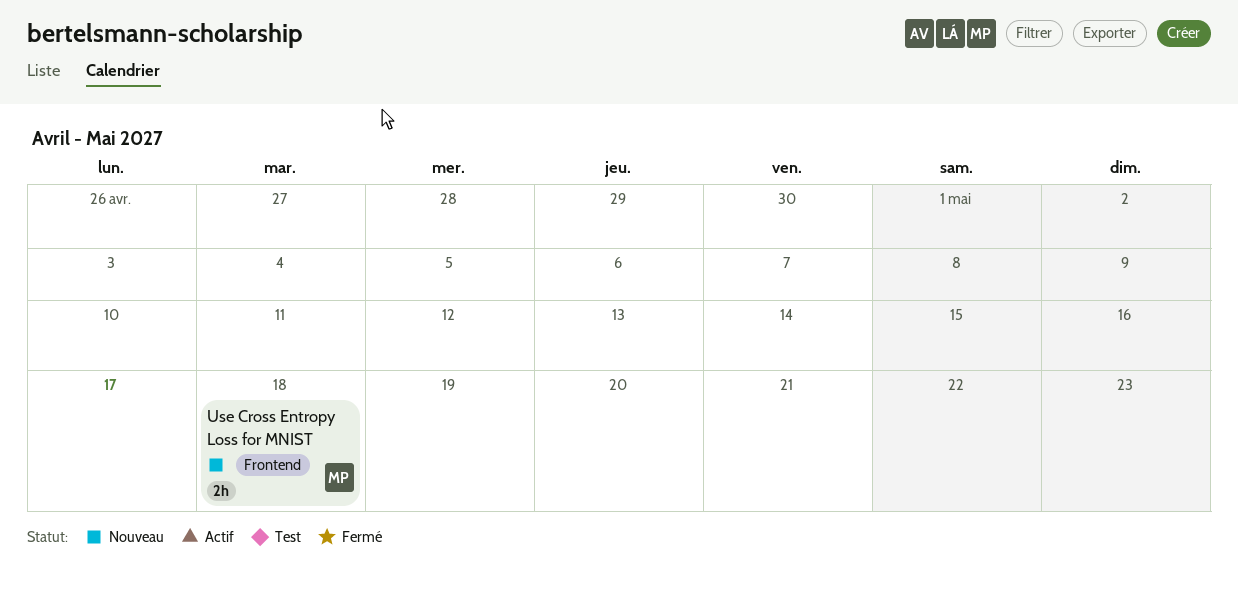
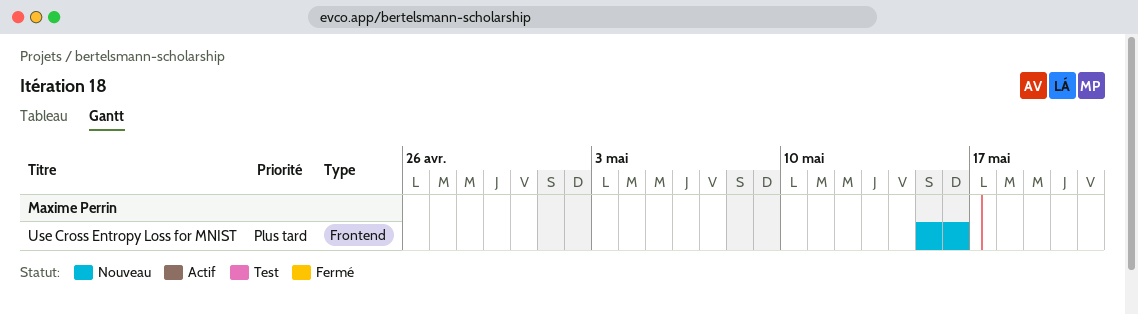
Use Cross Entropy Loss for MNIST, due: May 18 -> May 16

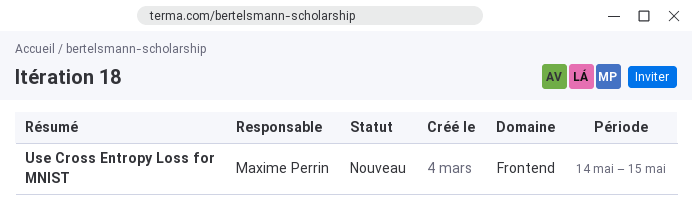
Use Cross Entropy Loss for MNIST, start: May 15 -> May 14
Use Cross Entropy Loss for MNIST, due: May 16 -> May 15

